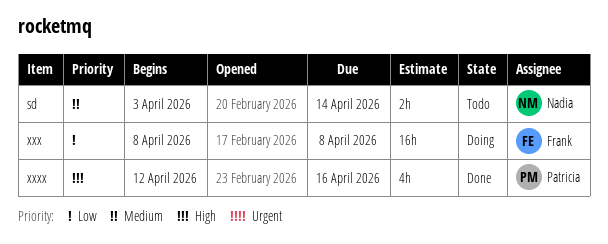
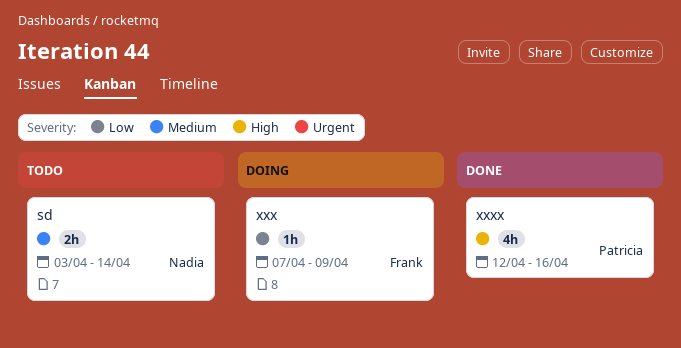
xxx, estimate: 16h -> 1h
xxx, start: Apr 8 -> Apr 7
xxx, due: Apr 8 -> Apr 9

